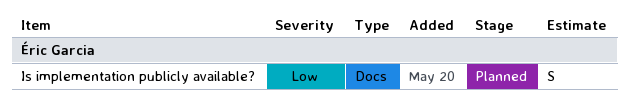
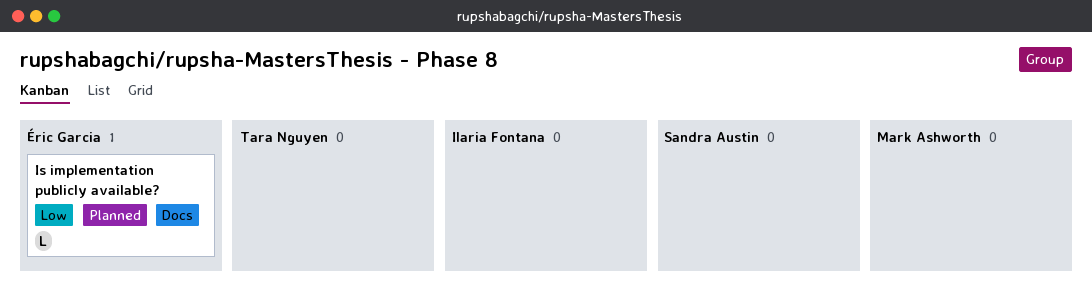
Is implementation publicly available?, estimate: S -> L

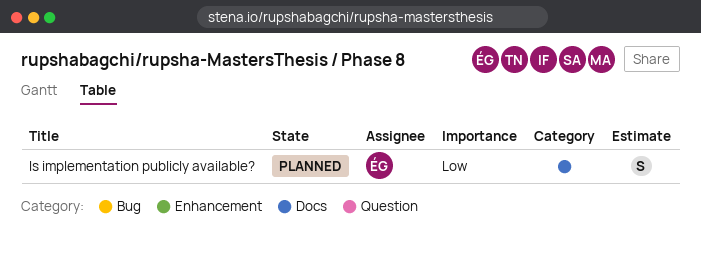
Is implementation publicly available?, estimate: L -> S

